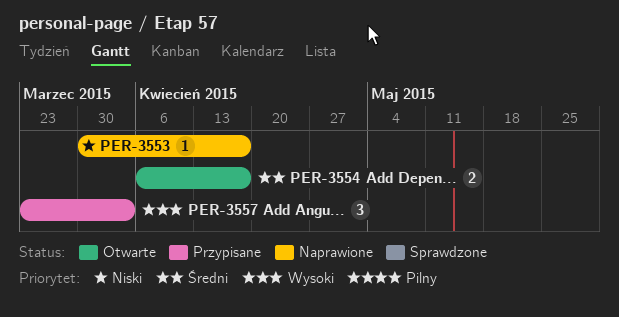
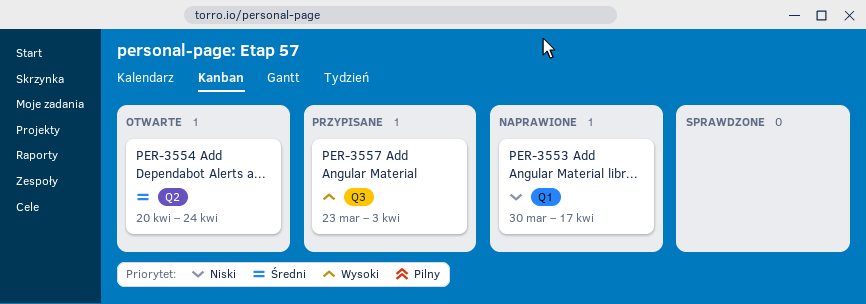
PER-3554, start: Apr 6 -> Apr 20
PER-3554, due: Apr 17 -> Apr 24

